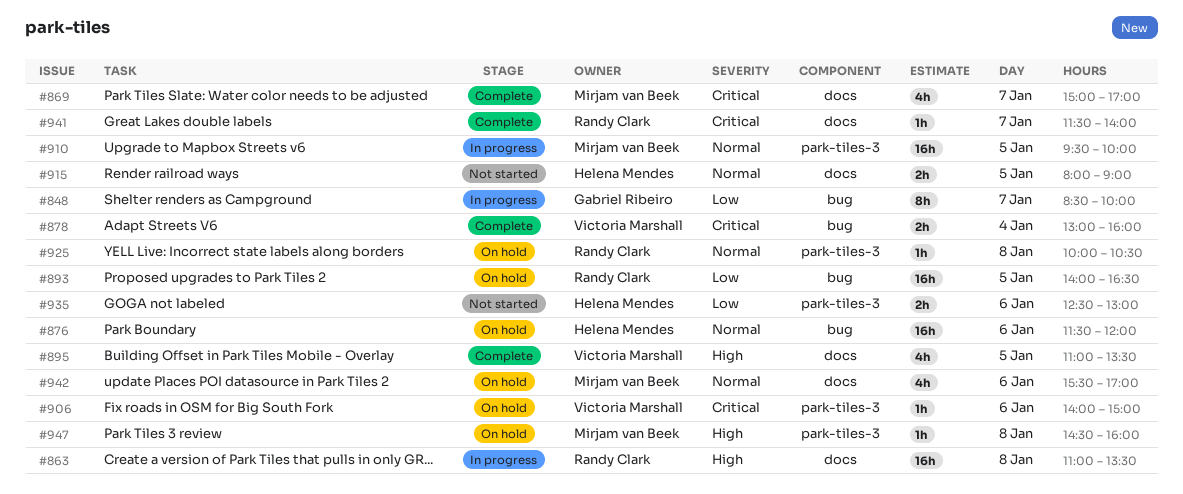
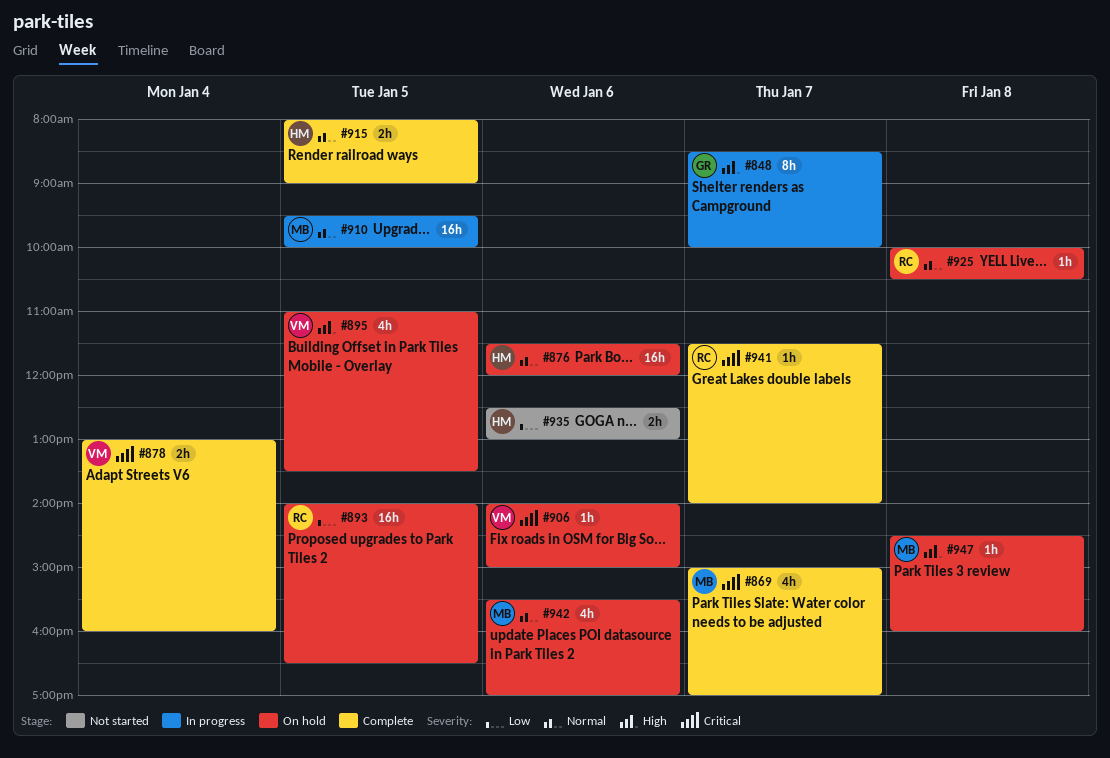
#848, priority: Low -> High
#863: present -> none
#895, status: Complete -> On hold
#915, status: Not started -> Complete

